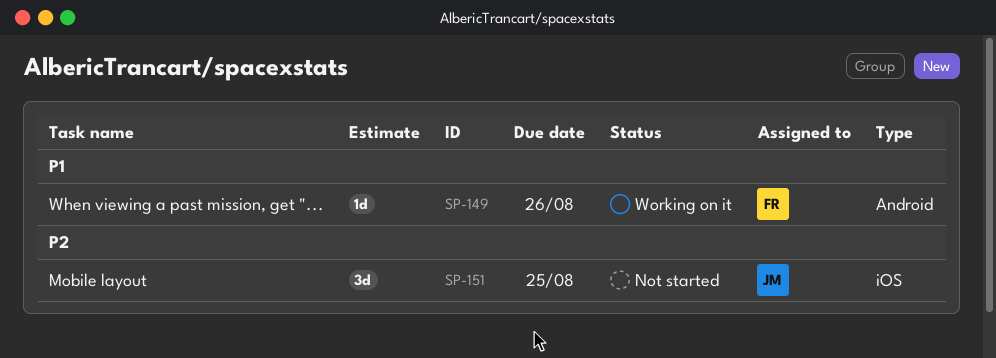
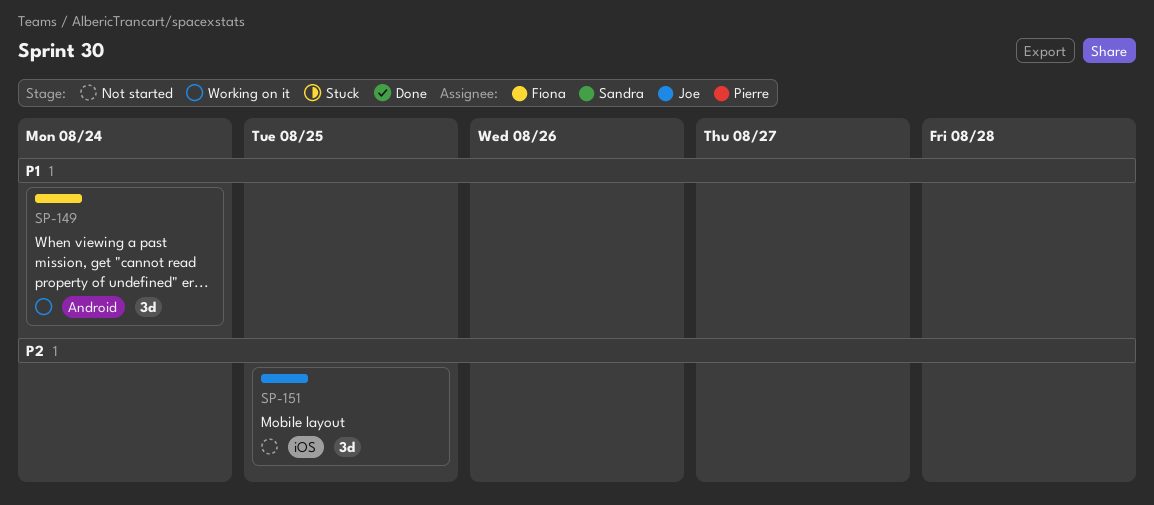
SP-149, estimate: 1d -> 3d
SP-149, due: Aug 26 -> Aug 24

